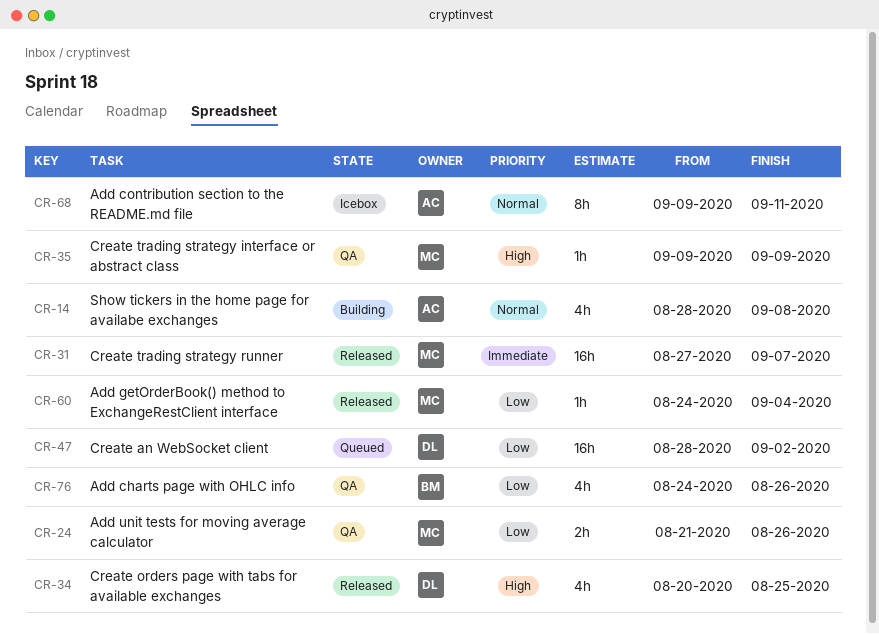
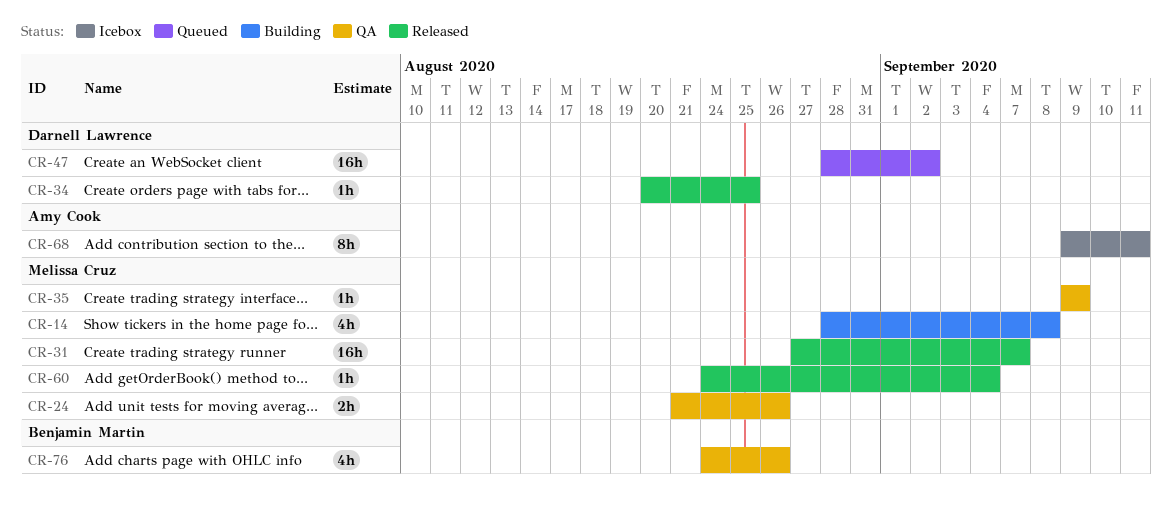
CR-14, owner: Amy Cook -> Melissa Cruz
CR-34, estimate: 4h -> 1h

